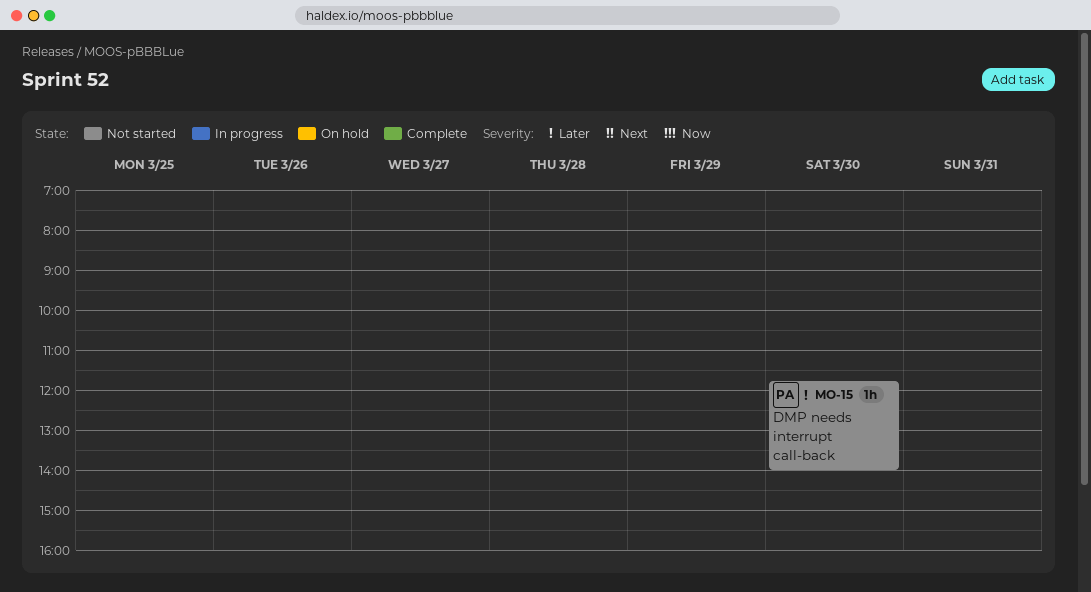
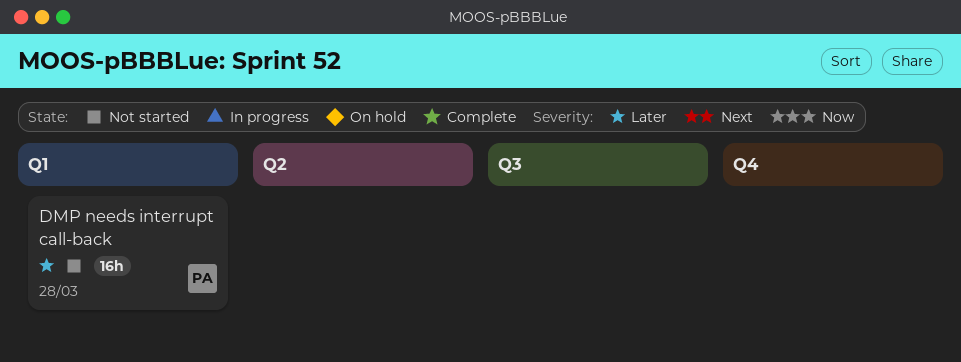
DMP needs interrupt call-back, estimate: 1h -> 16h
DMP needs interrupt call-back, day: Mar 30 -> Mar 28

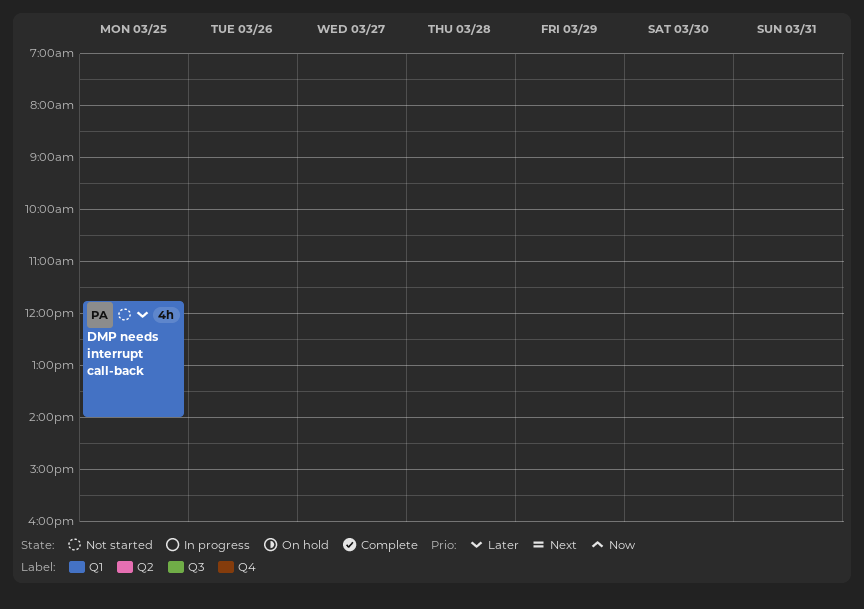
DMP needs interrupt call-back, estimate: 16h -> 4h
DMP needs interrupt call-back, day: Mar 28 -> Mar 25

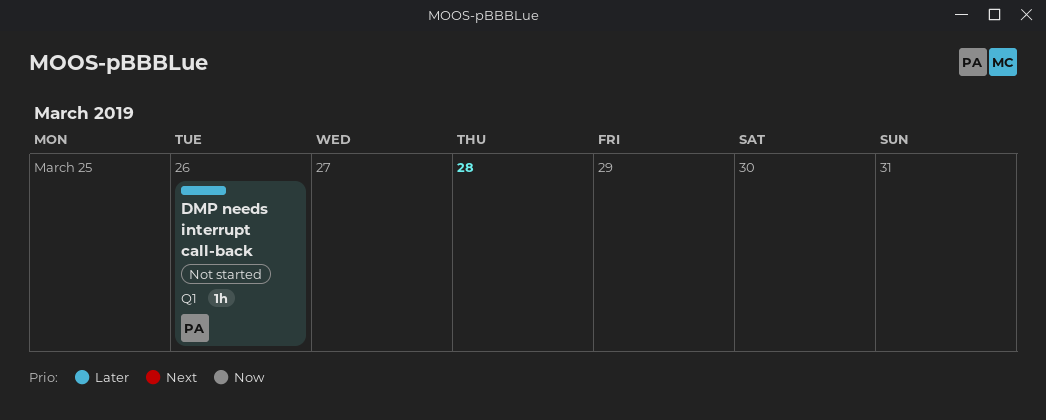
DMP needs interrupt call-back, estimate: 4h -> 1h
DMP needs interrupt call-back, day: Mar 25 -> Mar 26

